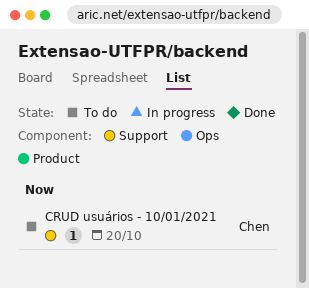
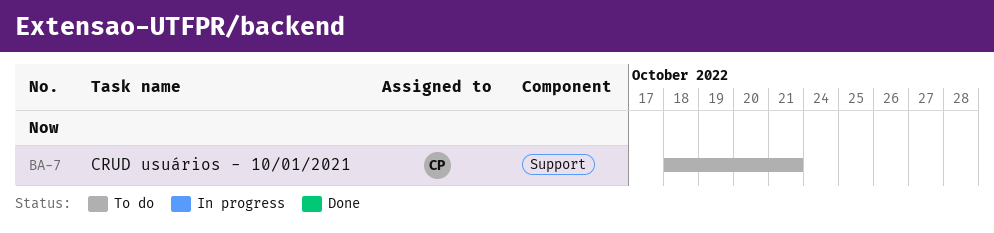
CRUD usuários - 10/01/2021, due: Oct 20 -> Oct 21

